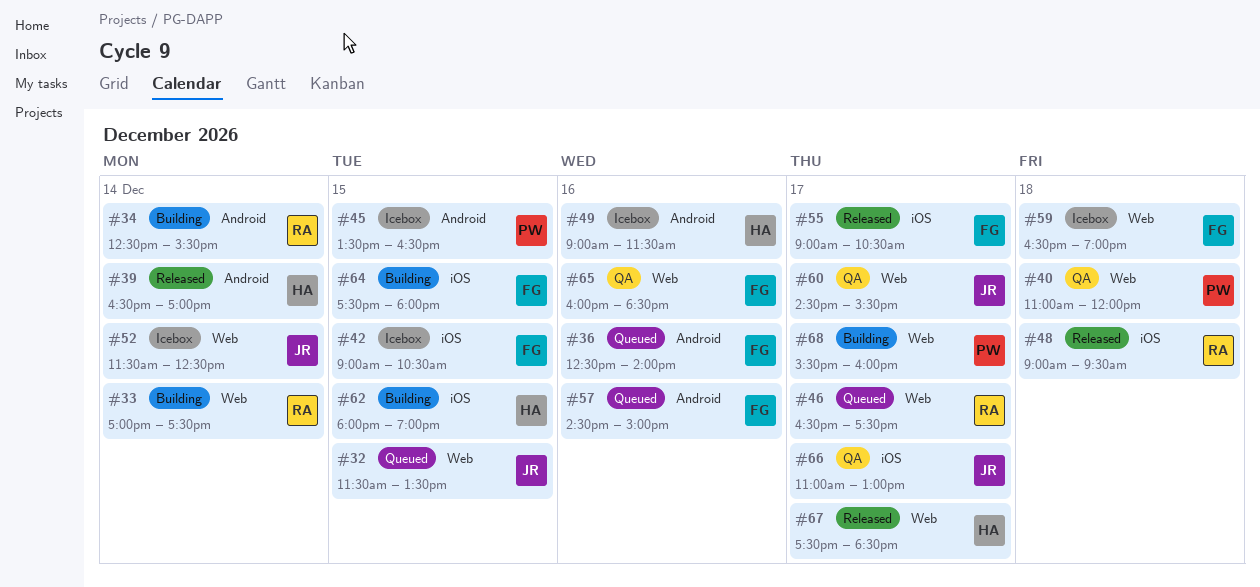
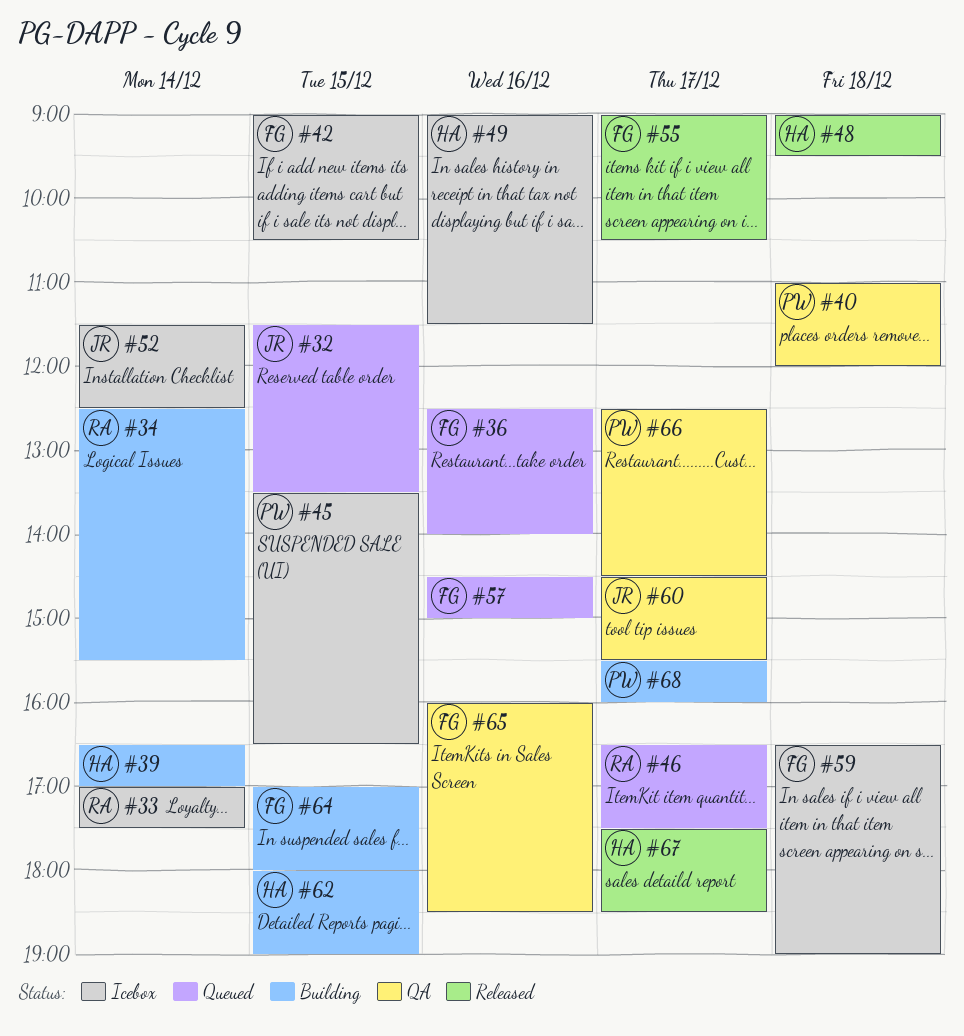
#33, status: Building -> Icebox
#39, status: Released -> Building
#48, owner: RA -> HA
#64, begins: 17:30 -> 17:00
#66, owner: JR -> PW
#66, begins: 11:00 -> 12:30
#66, ends: 13:00 -> 14:30

